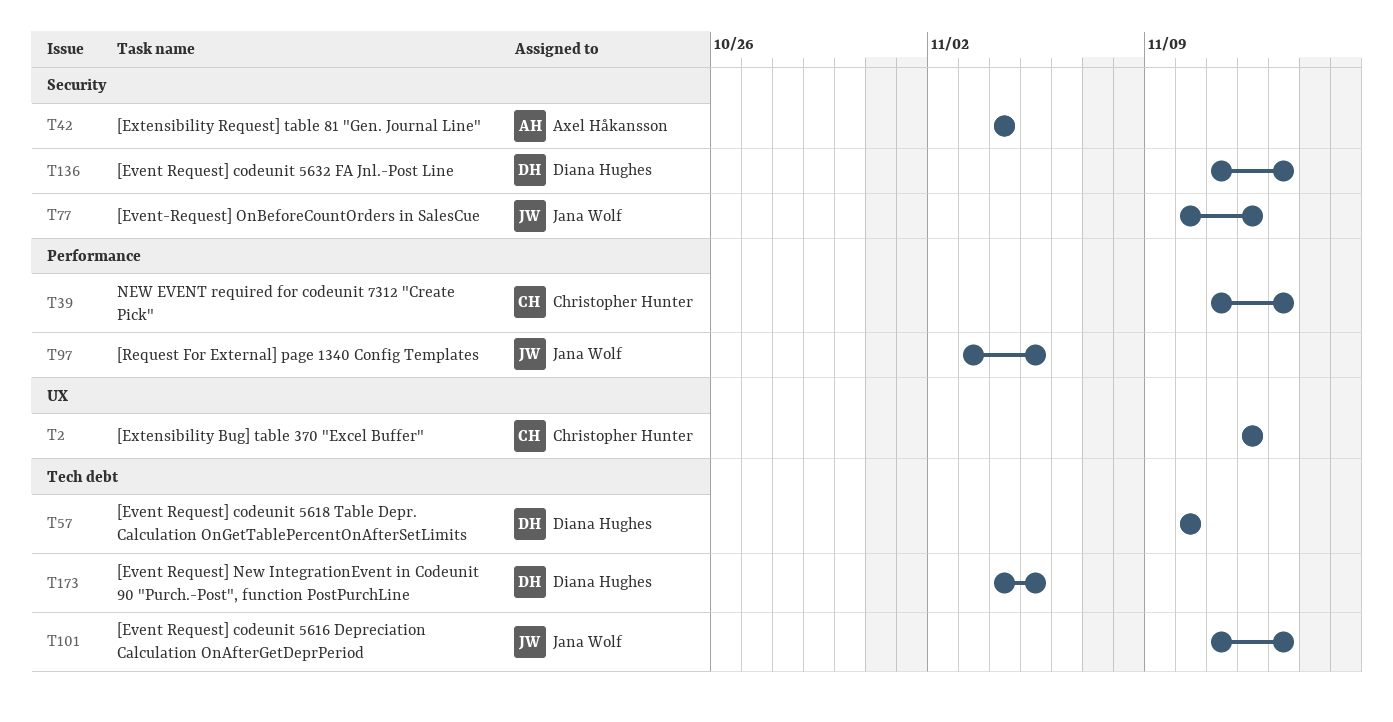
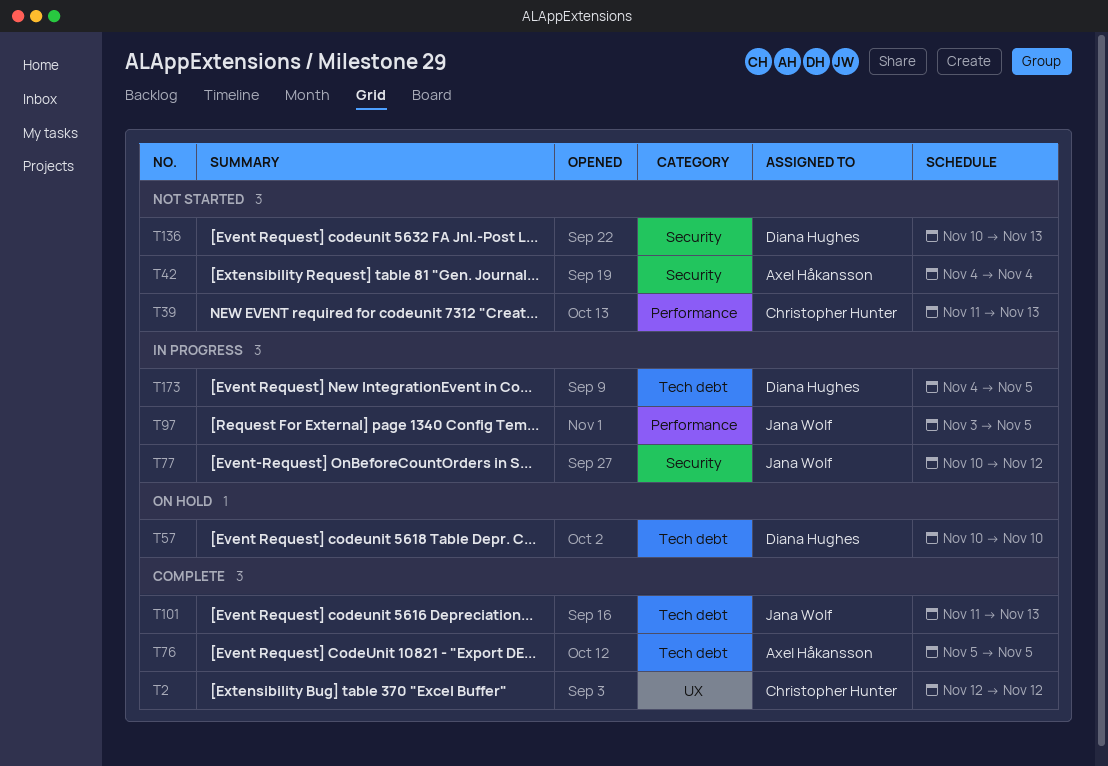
T76: none -> present
T136, start: Nov 11 -> Nov 10

